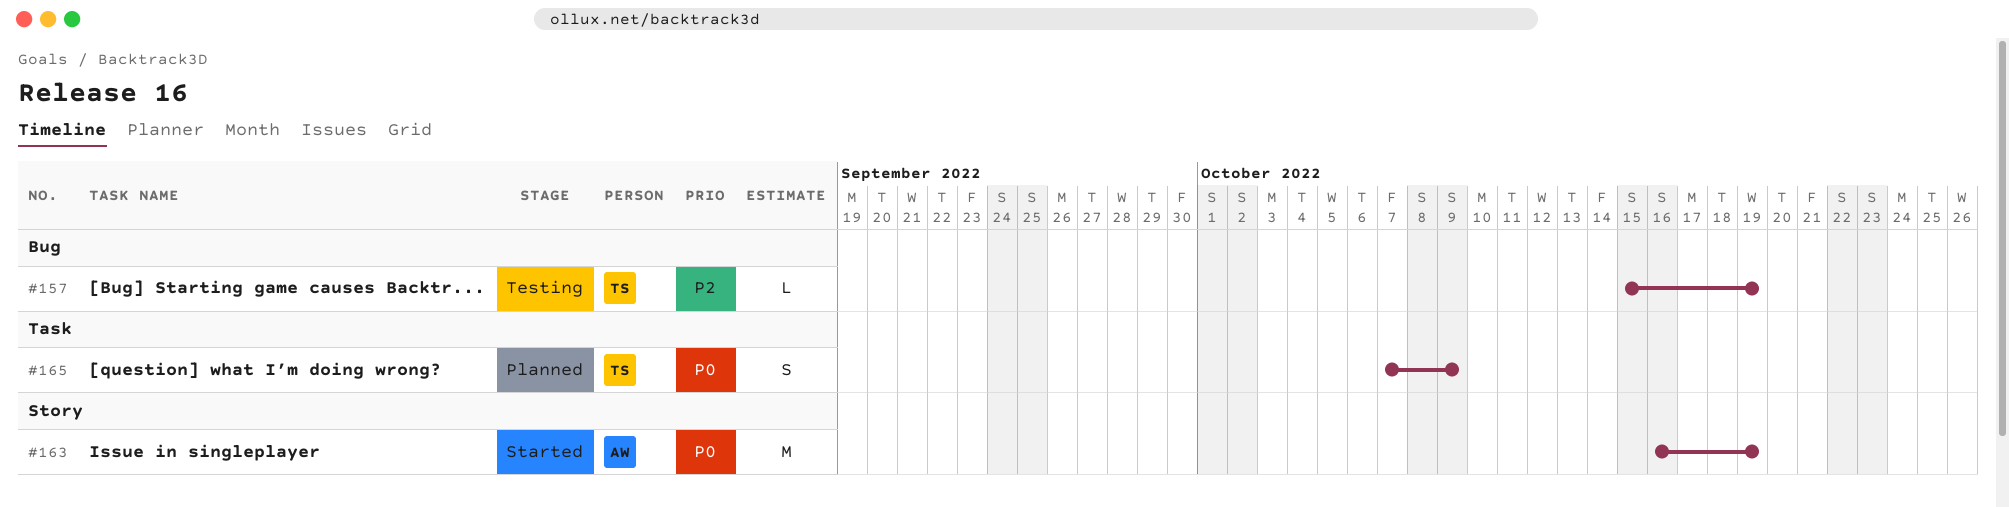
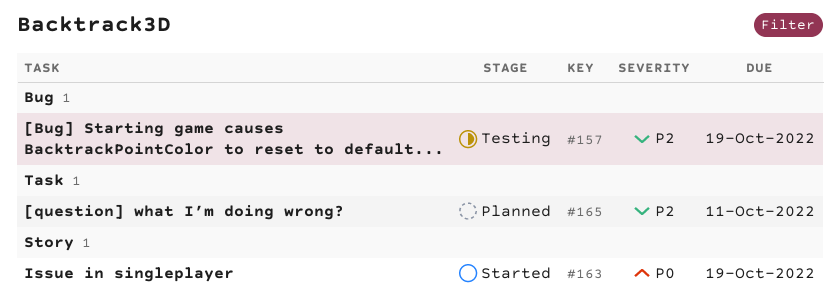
#165, priority: P0 -> P2
#165, due: Oct 9 -> Oct 11

